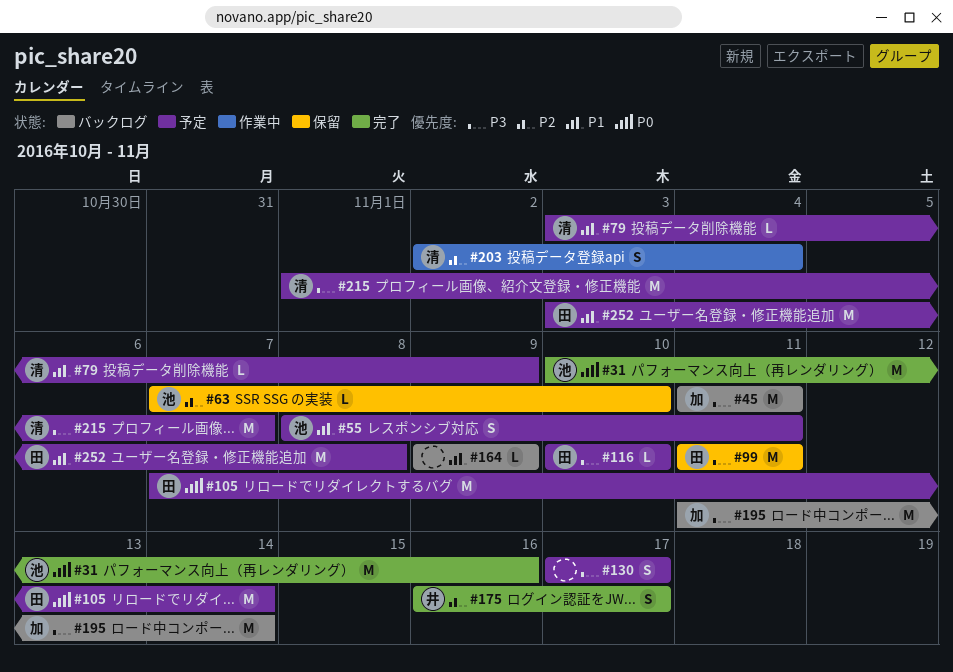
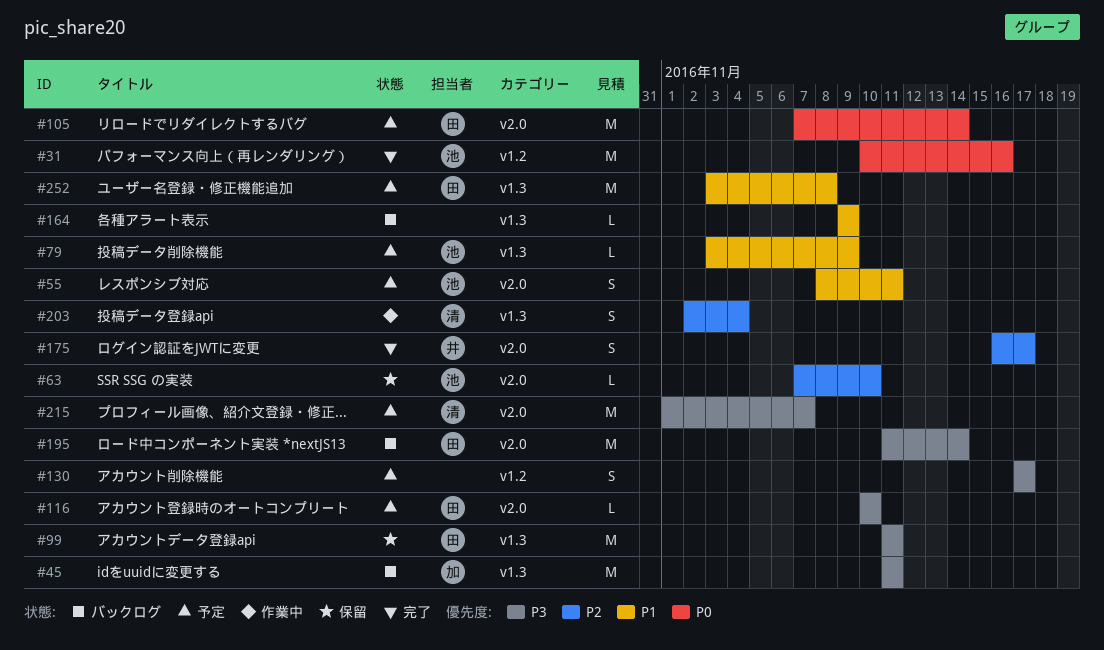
#79, owner: 清 -> 池
#195, owner: 加 -> 田

